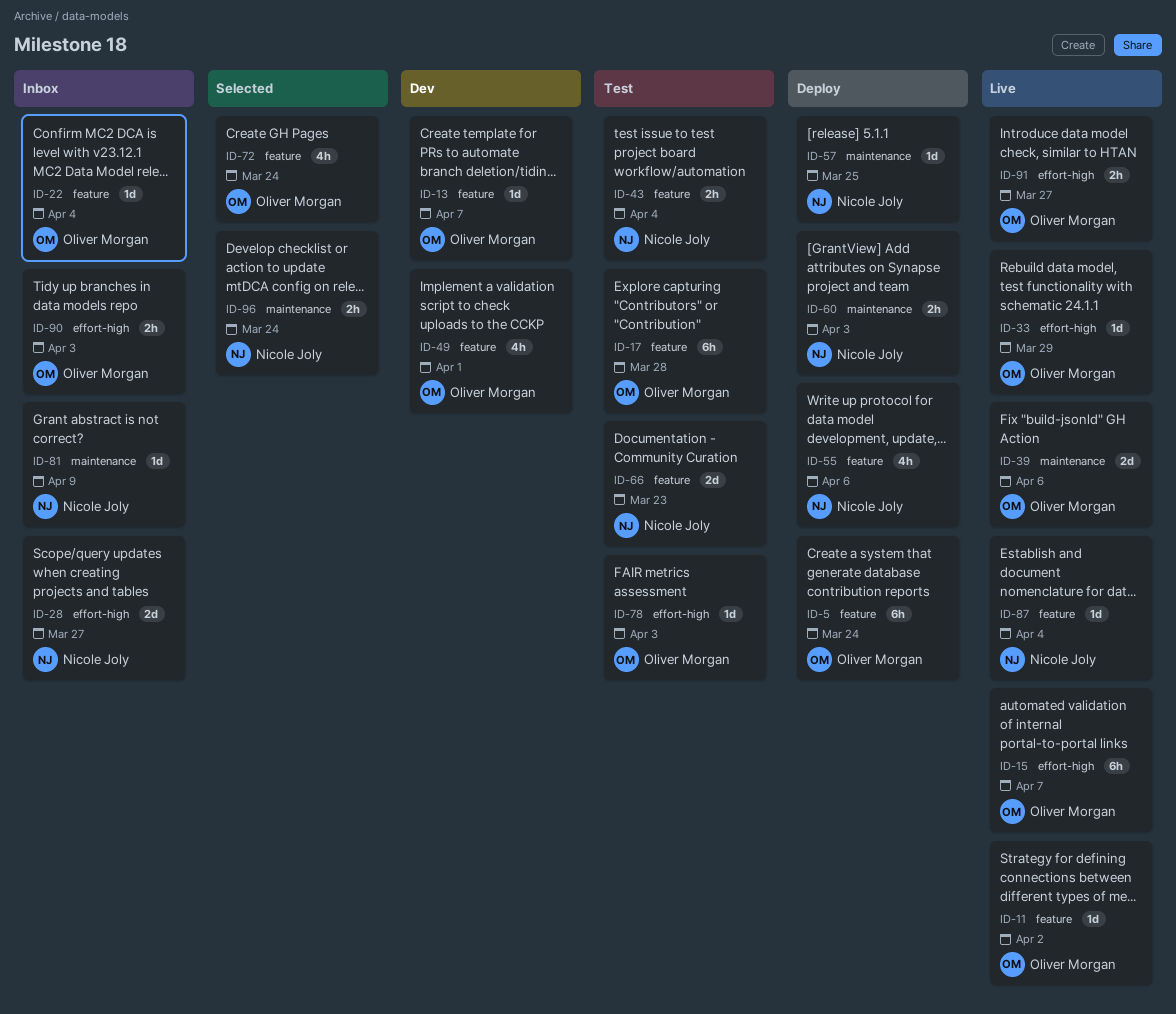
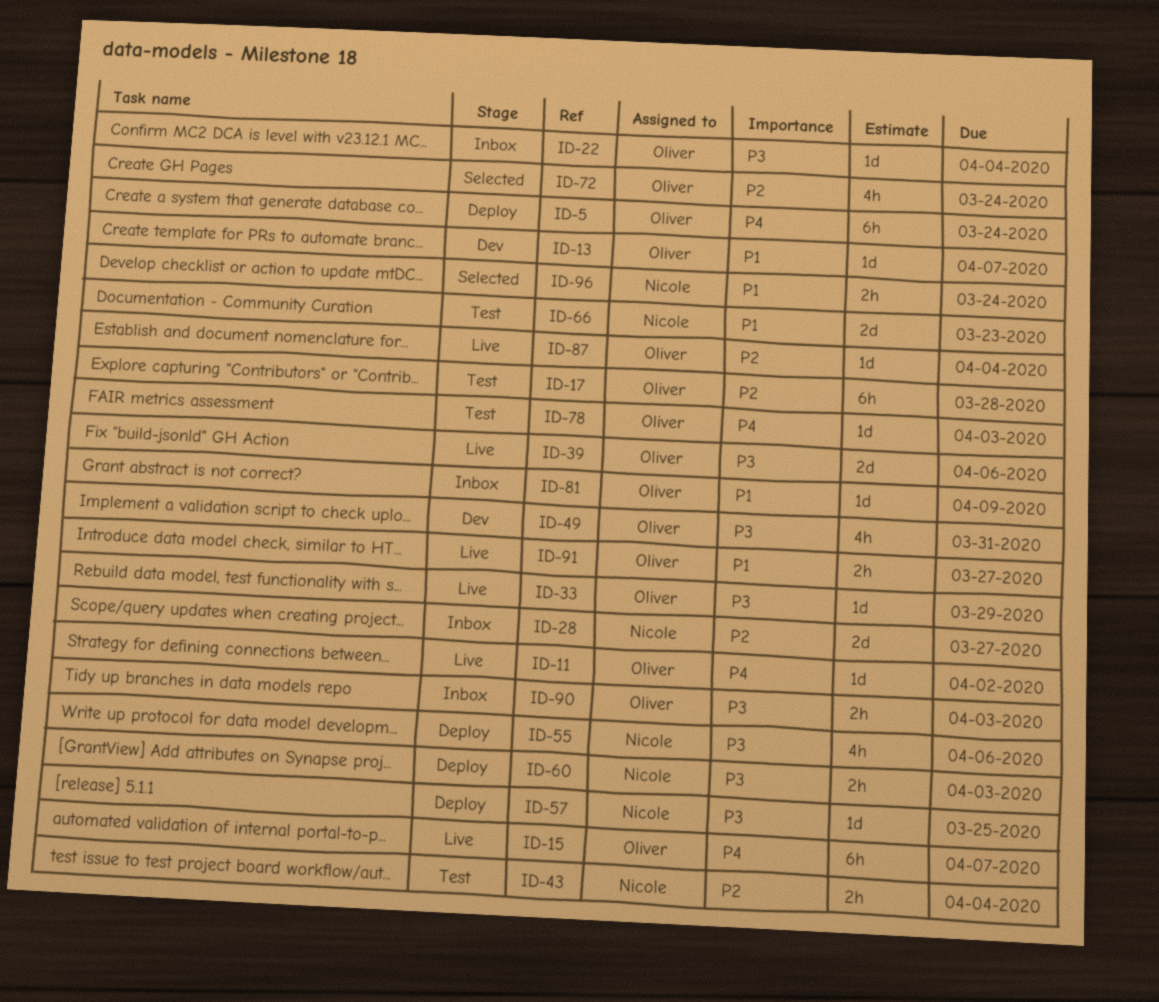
ID-49, due: Apr 1 -> Mar 31
ID-81, owner: Nicole Joly -> Oliver Morgan
ID-87, owner: Nicole Joly -> Oliver Morgan

